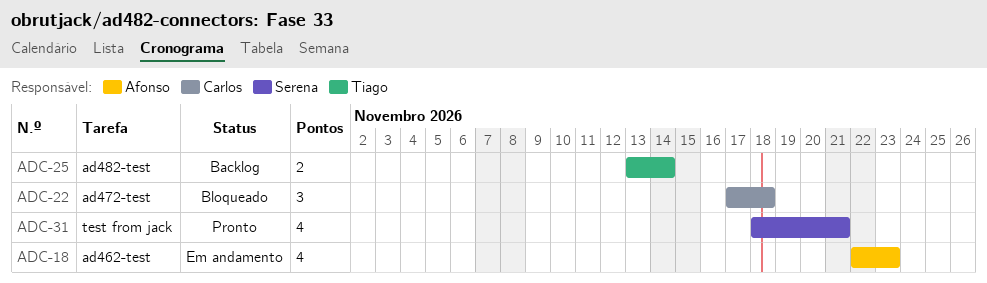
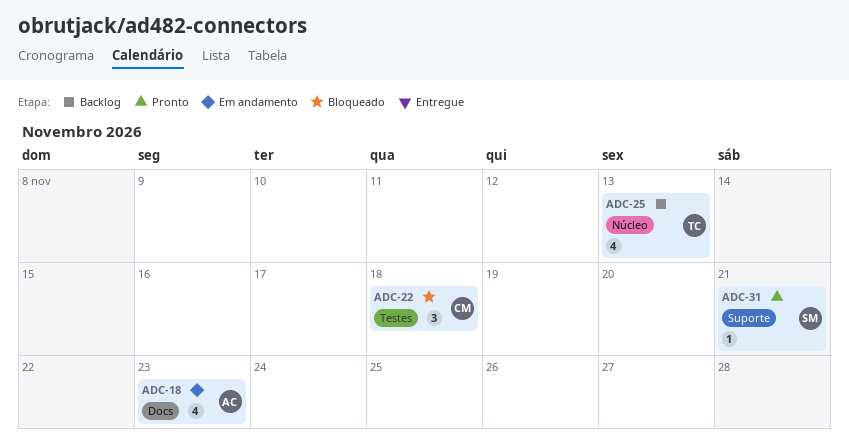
ADC-25, estimate: 2 -> 4
ADC-25, due: Nov 14 -> Nov 13
ADC-31, estimate: 4 -> 1

